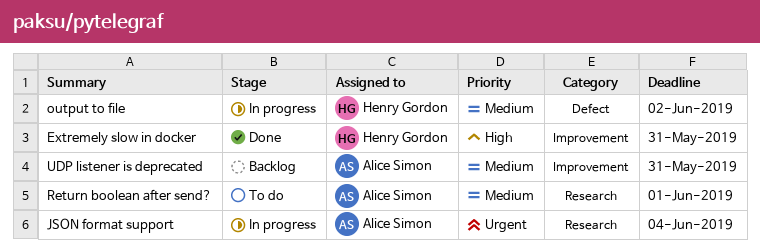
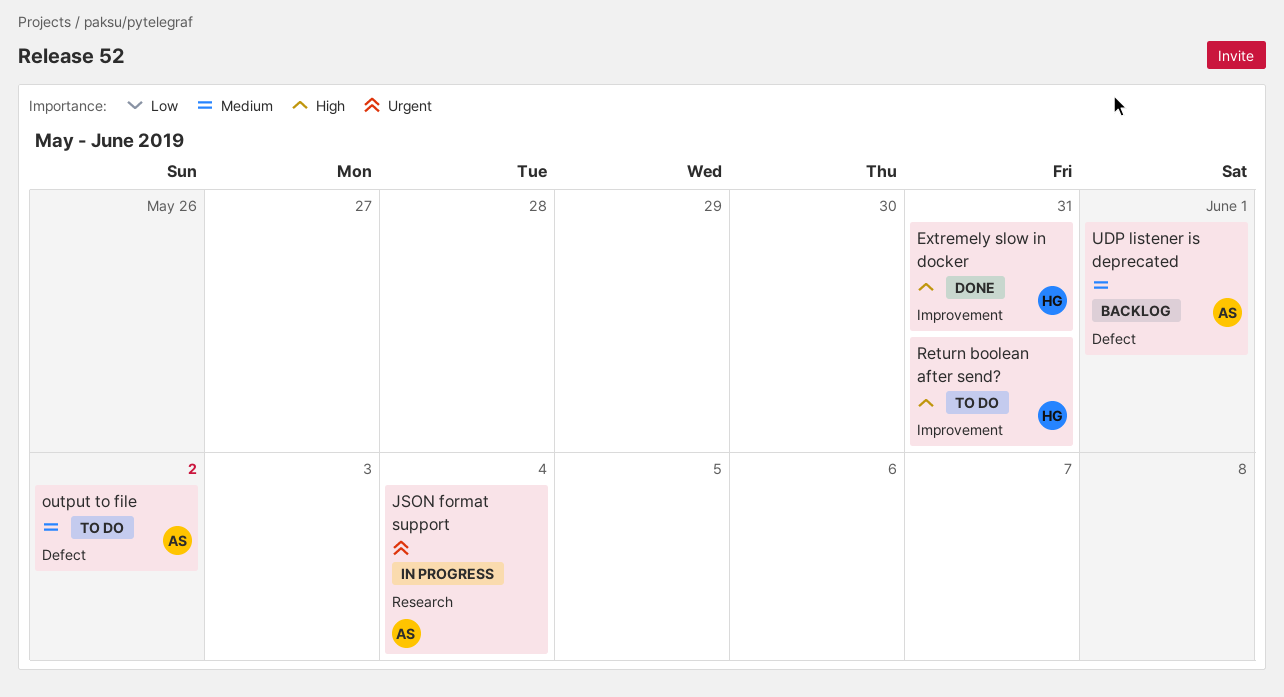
output to file, status: In progress -> To do
output to file, owner: Henry Gordon -> Alice Simon
Return boolean after send?, owner: Alice Simon -> Henry Gordon
Return boolean after send?, priority: Medium -> High
Return boolean after send?, label: Research -> Improvement
Return boolean after send?, due: Jun 1 -> May 31
UDP listener is deprecated, label: Improvement -> Defect
UDP listener is deprecated, due: May 31 -> Jun 1

